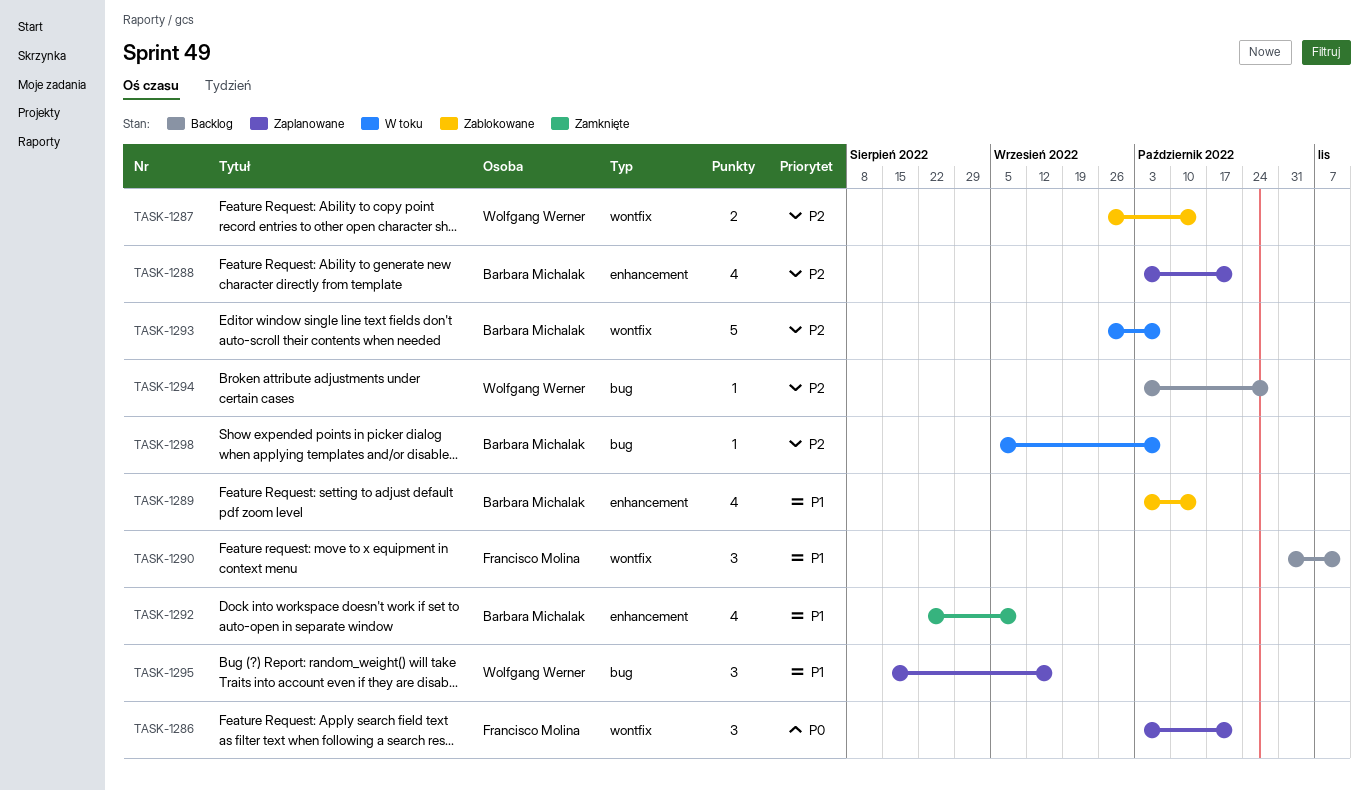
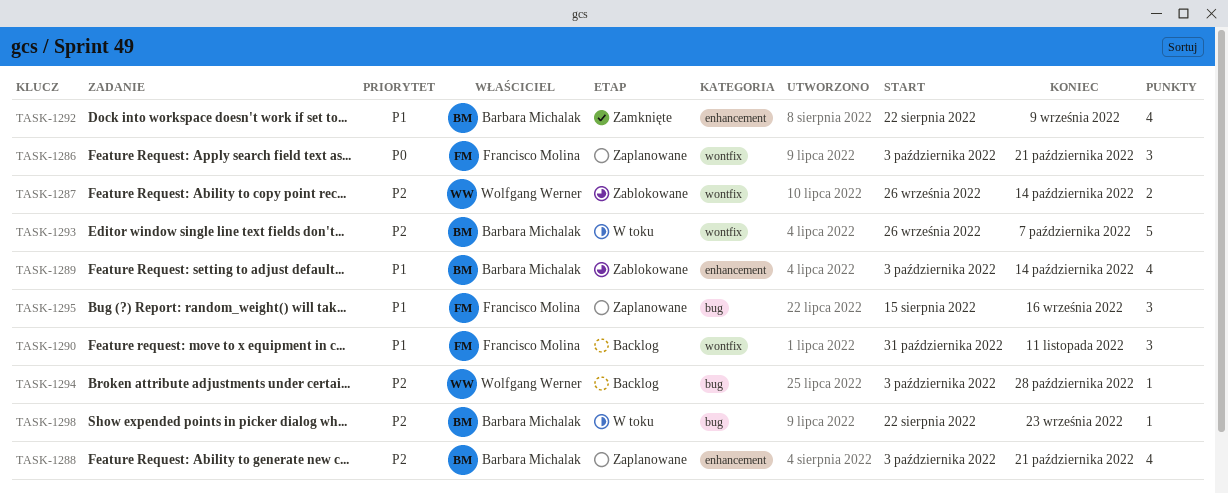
TASK-1295, owner: Wolfgang Werner -> Francisco Molina
TASK-1298, start: Sep 5 -> Aug 22
TASK-1298, due: Oct 7 -> Sep 23

